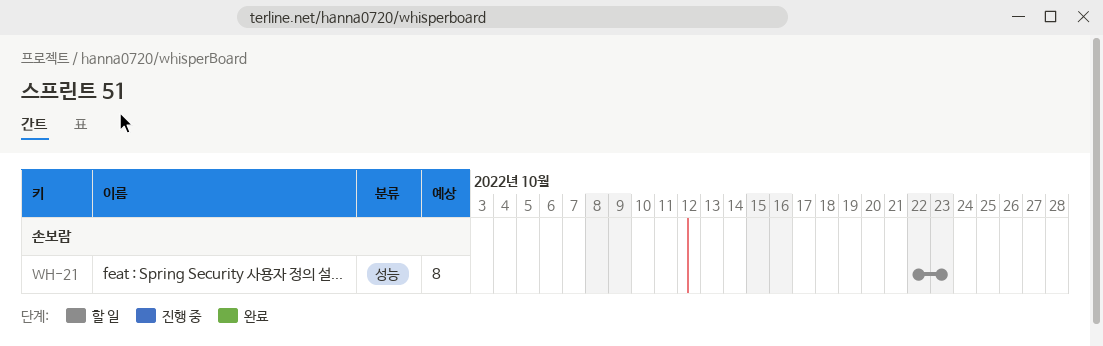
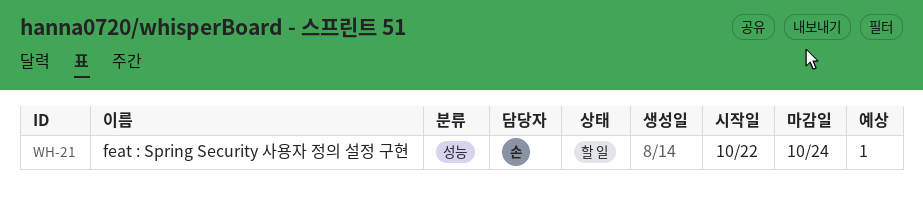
WH-21, estimate: 8 -> 1
WH-21, due: Oct 23 -> Oct 24

